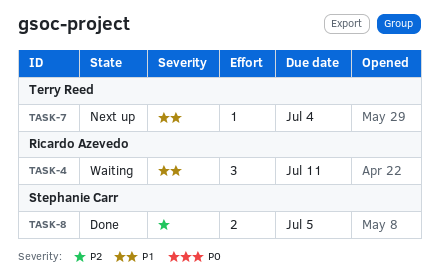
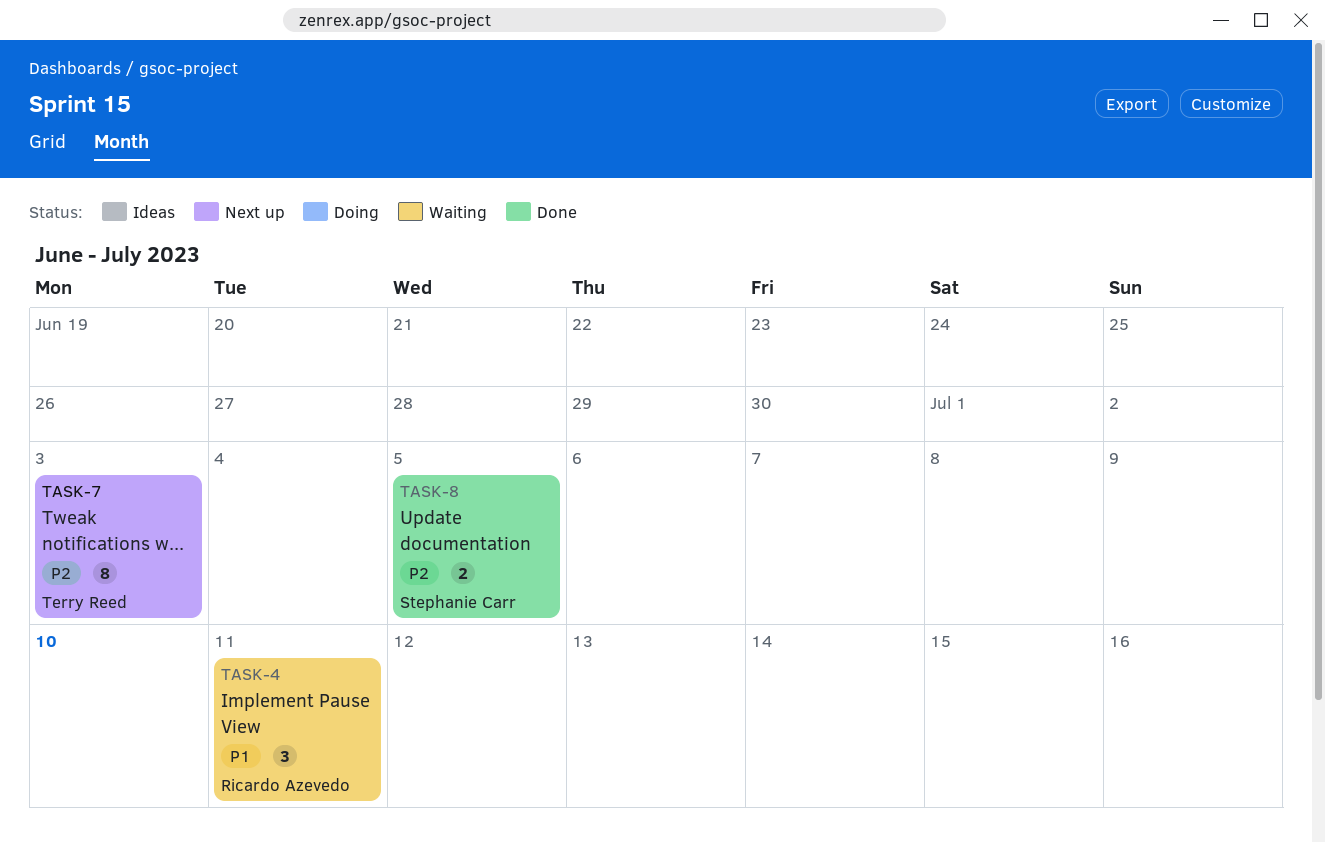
TASK-7, priority: P1 -> P2
TASK-7, estimate: 1 -> 8
TASK-7, due: Jul 4 -> Jul 3

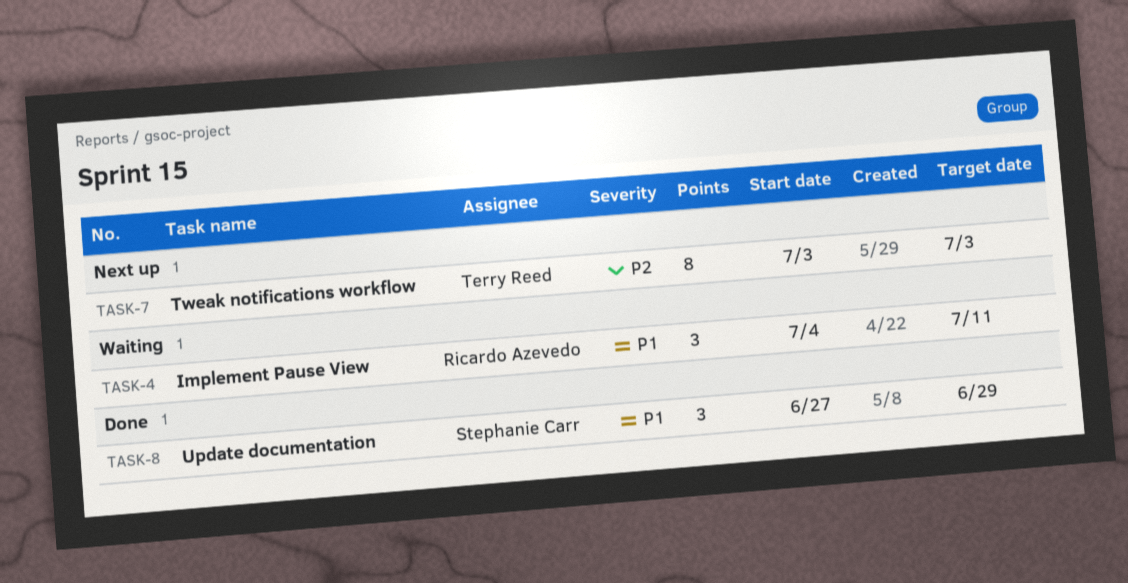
TASK-8, priority: P2 -> P1
TASK-8, estimate: 2 -> 3
TASK-8, due: Jul 5 -> Jun 29

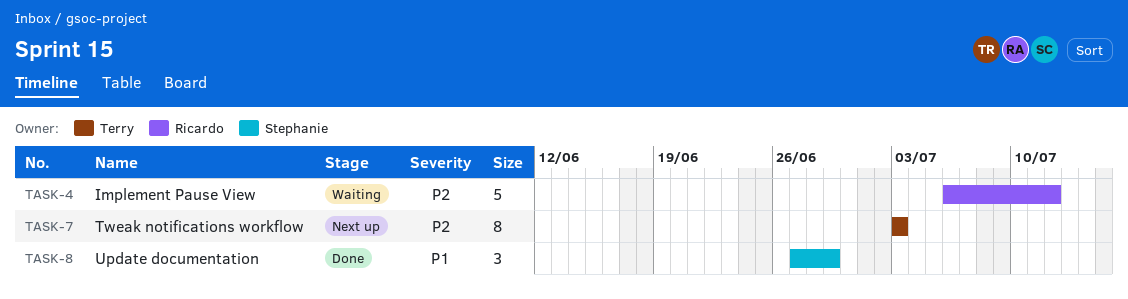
TASK-4, priority: P1 -> P2
TASK-4, estimate: 3 -> 5
TASK-4, start: Jul 4 -> Jul 6
TASK-4, due: Jul 11 -> Jul 12

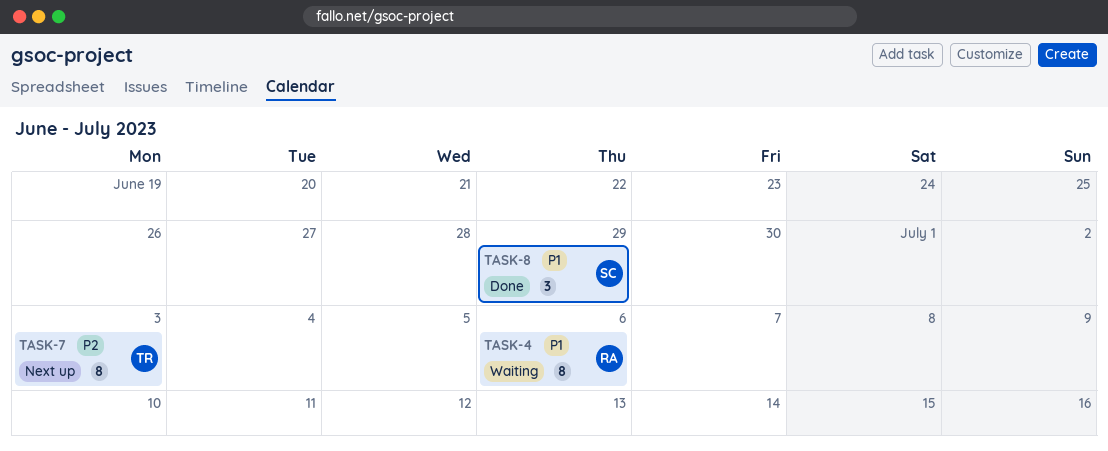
TASK-4, priority: P2 -> P1
TASK-4, estimate: 5 -> 8
TASK-4, due: Jul 12 -> Jul 6

